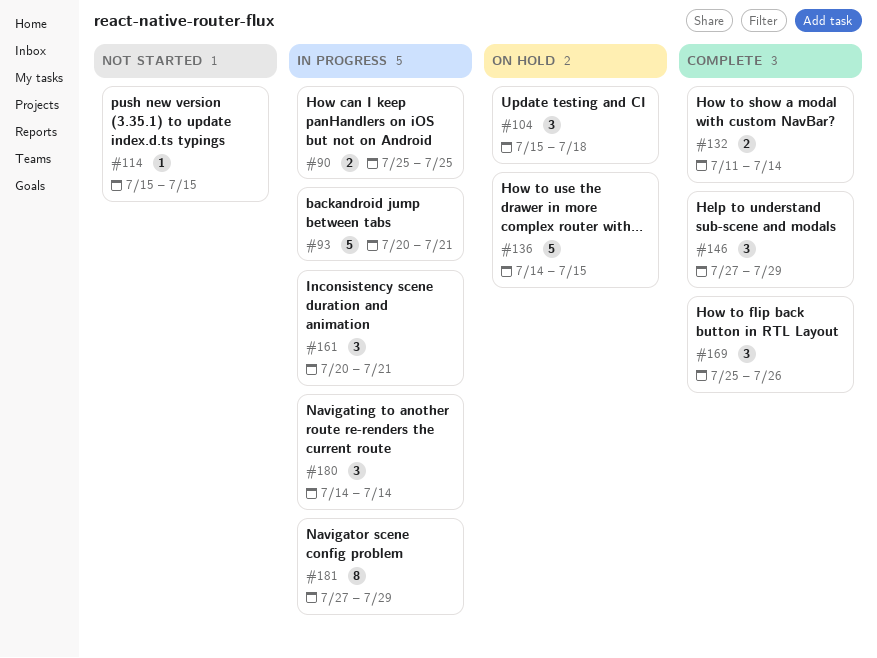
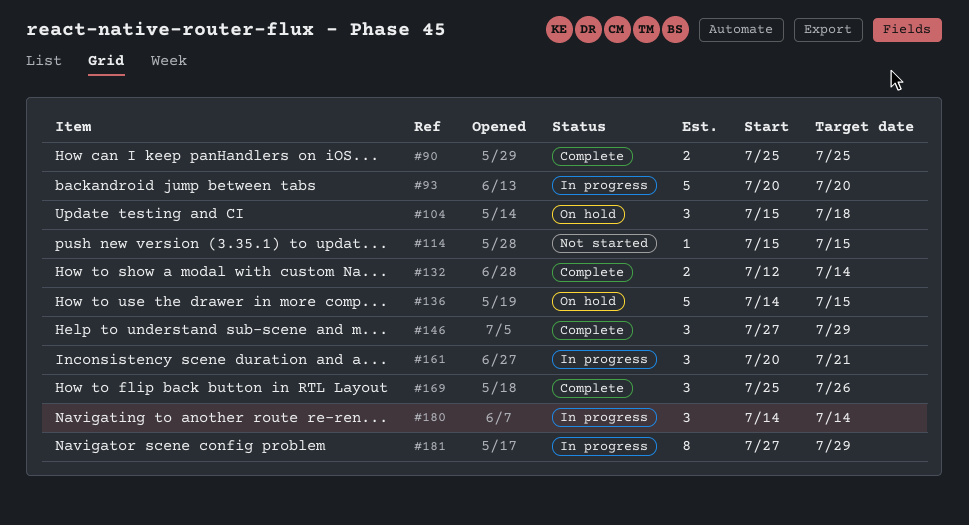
#90, status: In progress -> Complete
#93, due: Jul 21 -> Jul 20
#132, start: Jul 11 -> Jul 12

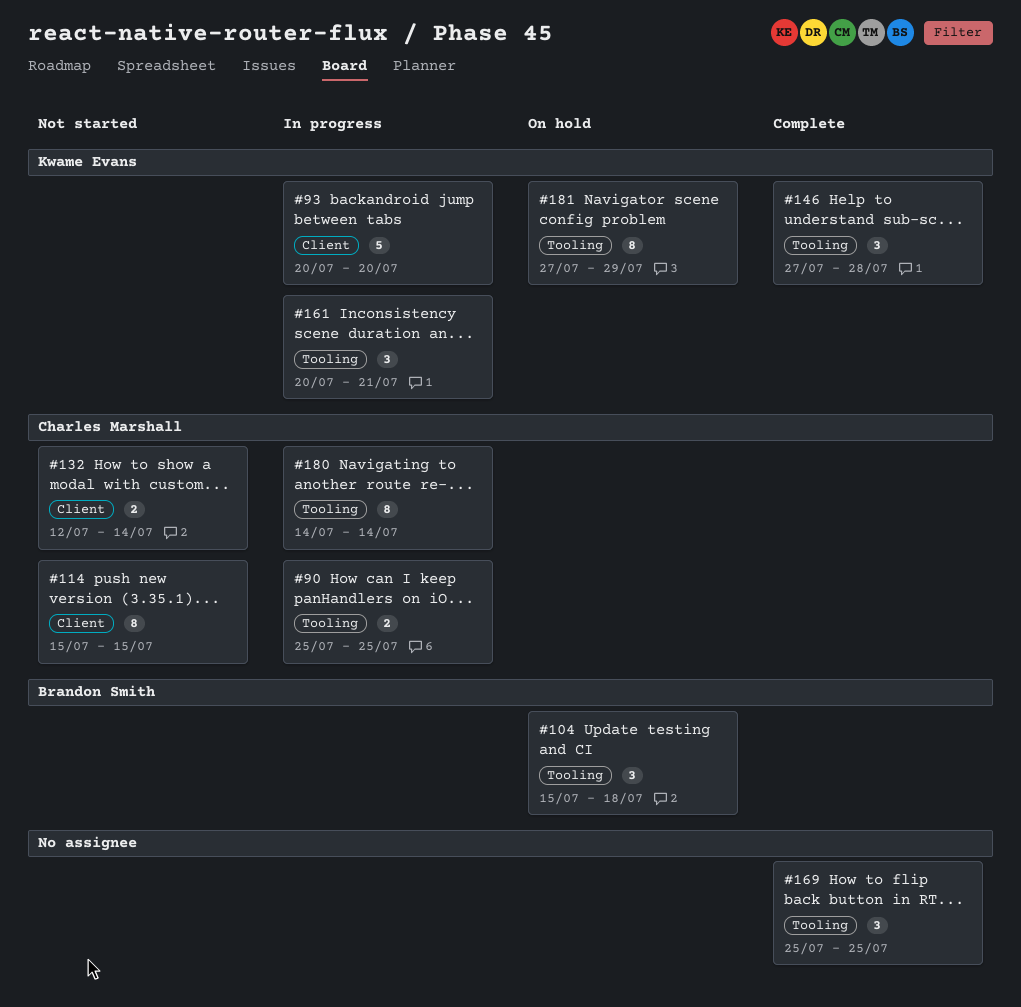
#90, status: Complete -> In progress
#114, estimate: 1 -> 8
#132, status: Complete -> Not started
#136: present -> none
#146, due: Jul 29 -> Jul 28
#169, due: Jul 26 -> Jul 25
#180, estimate: 3 -> 8
#181, status: In progress -> On hold

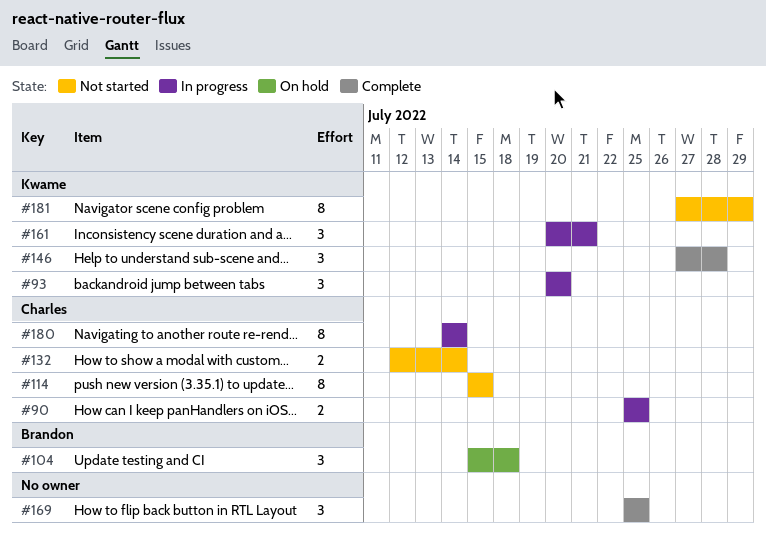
#93, estimate: 5 -> 3
#181, status: On hold -> Not started

